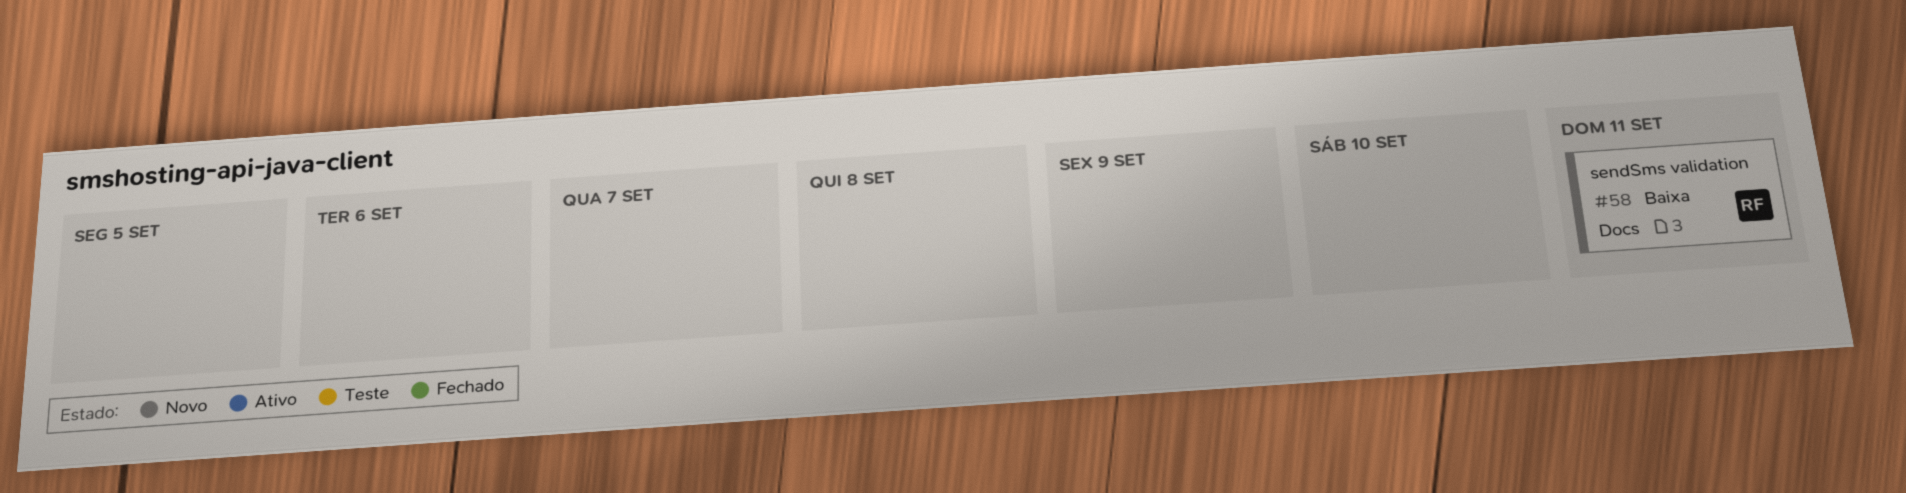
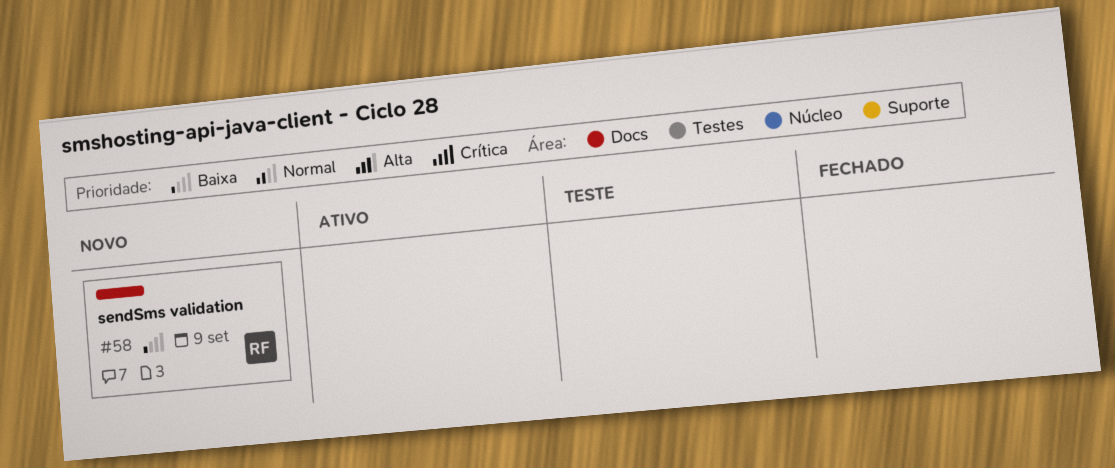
#58, due: Sep 11 -> Sep 9

